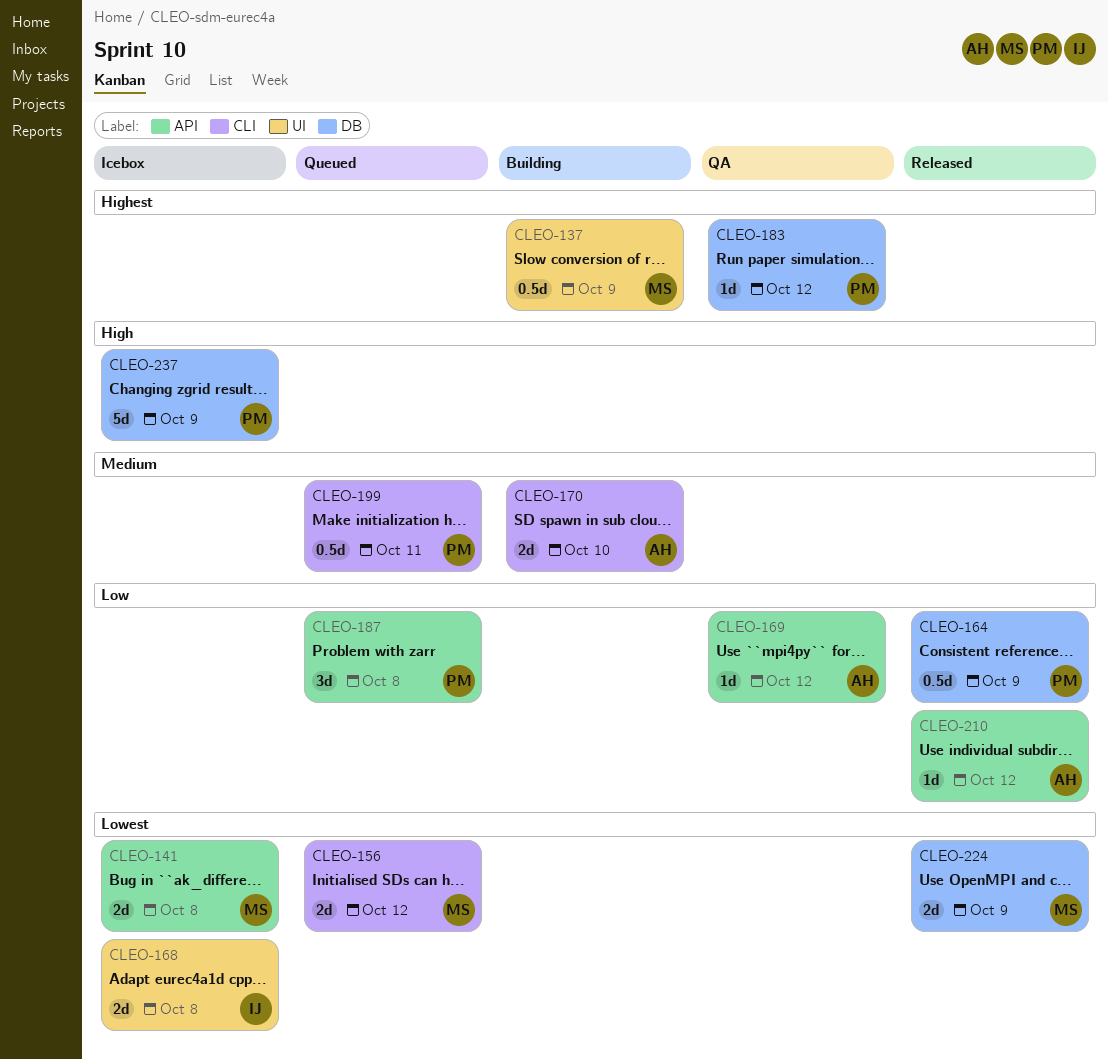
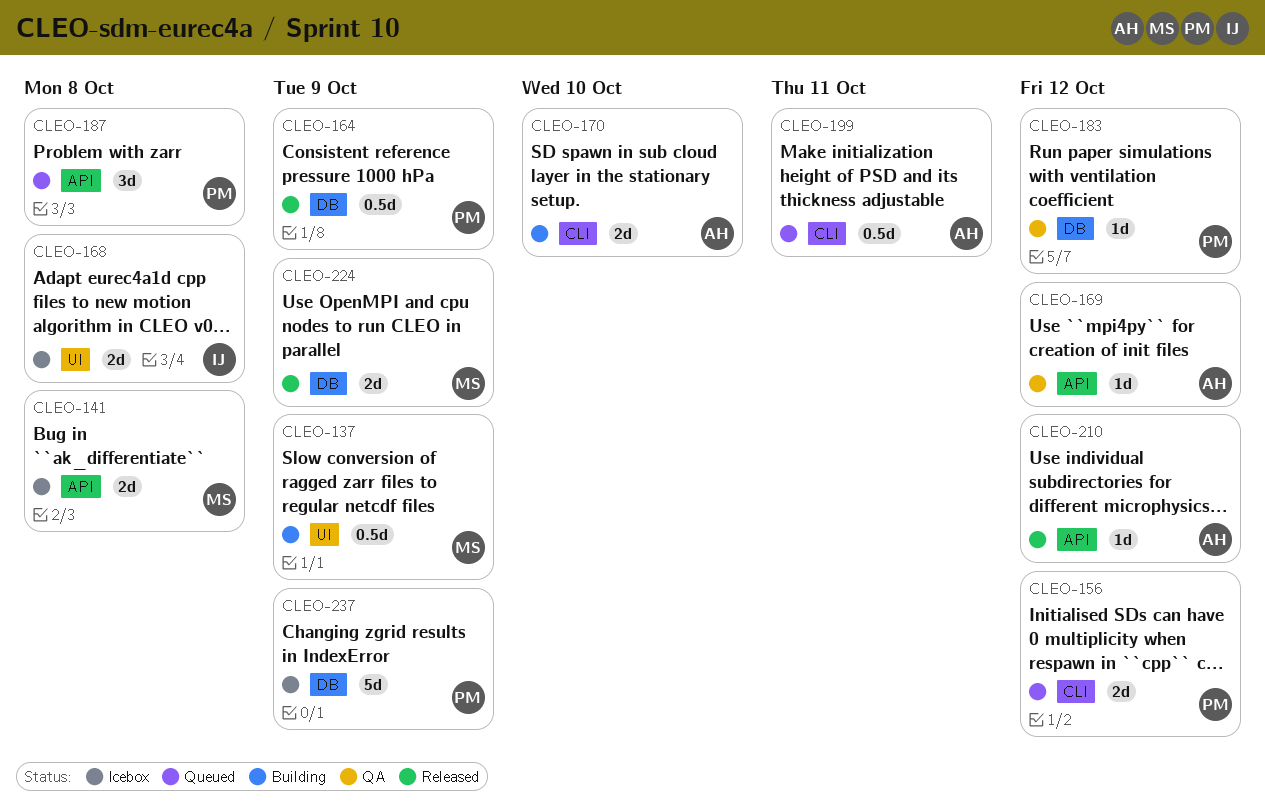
CLEO-156, owner: MS -> PM
CLEO-199, owner: PM -> AH

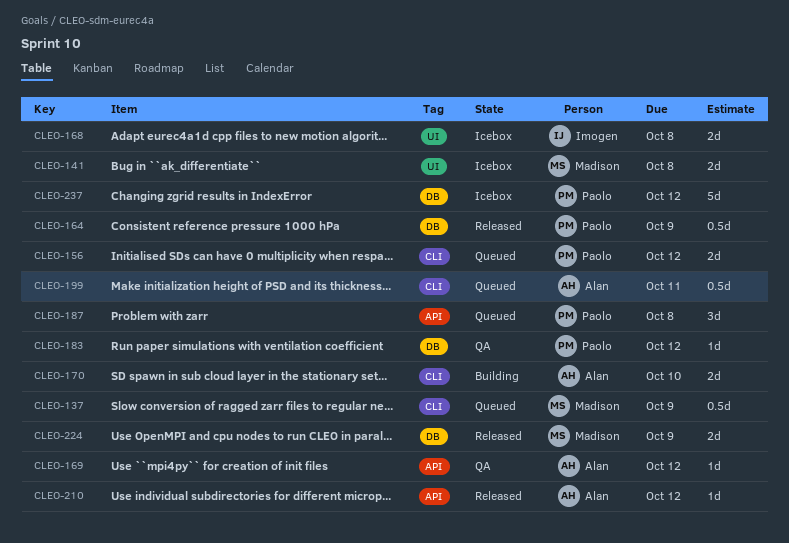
CLEO-137, status: Building -> Queued
CLEO-137, label: UI -> CLI
CLEO-141, label: API -> UI
CLEO-237, due: Oct 9 -> Oct 12

